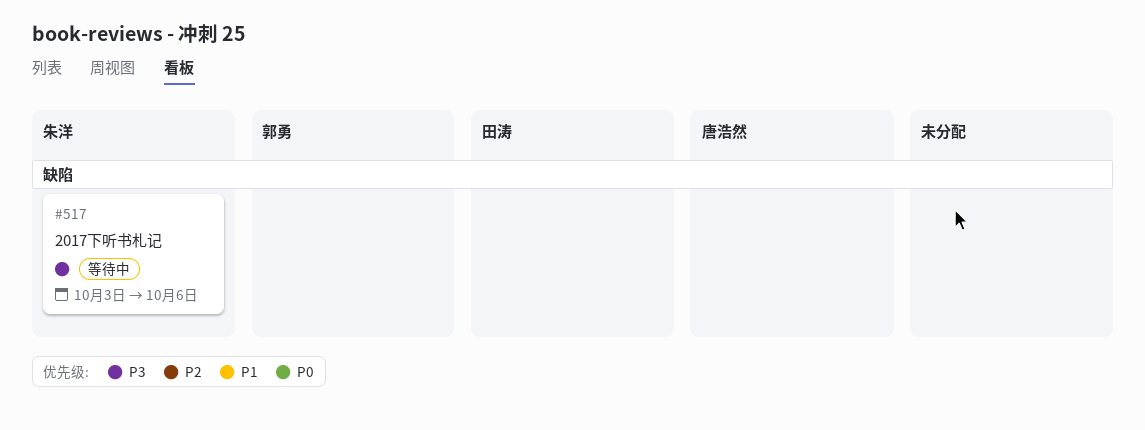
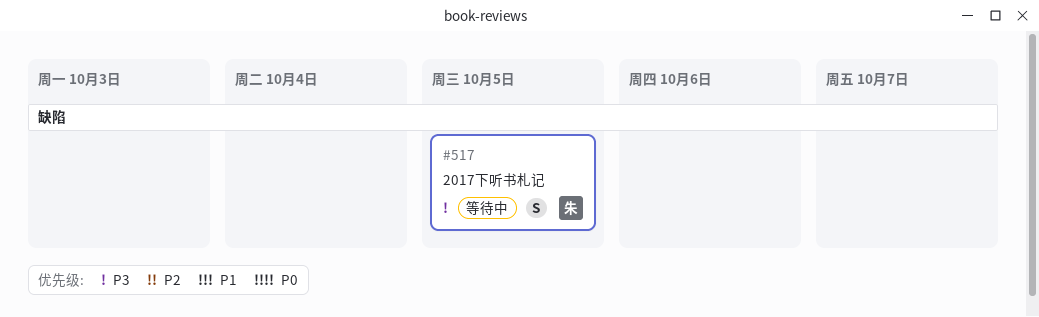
#517, due: Oct 6 -> Oct 5

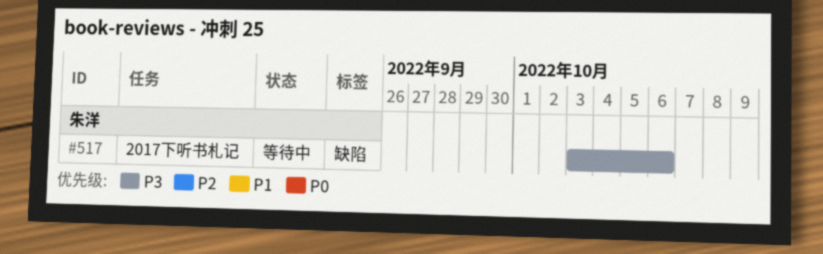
#517, due: Oct 5 -> Oct 6

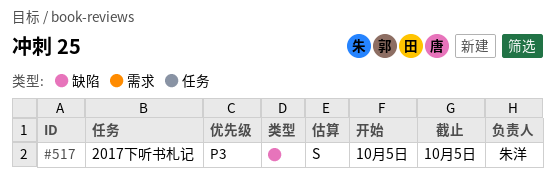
#517, start: Oct 3 -> Oct 5
#517, due: Oct 6 -> Oct 5

